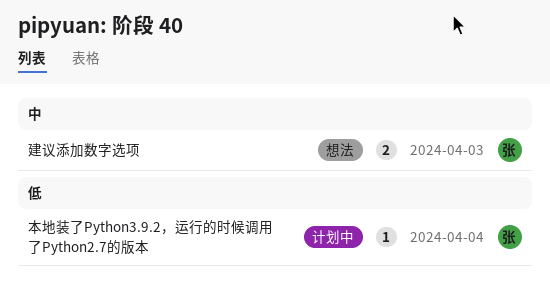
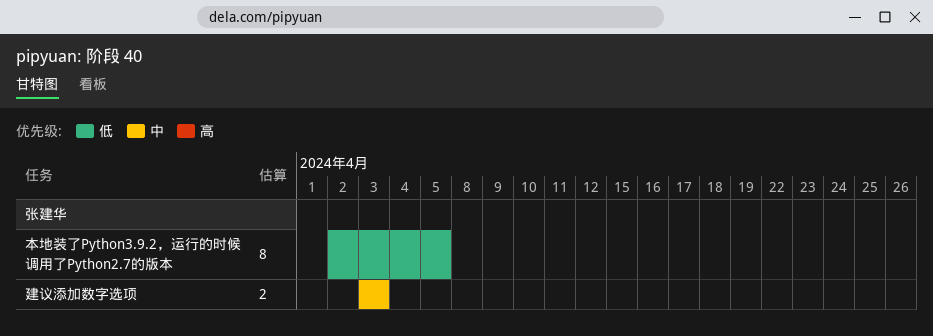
本地装了Python3.9.2，运行的时候调用了Python2.7的版本, estimate: 1 -> 8
本地装了Python3.9.2，运行的时候调用了Python2.7的版本, due: Apr 4 -> Apr 5

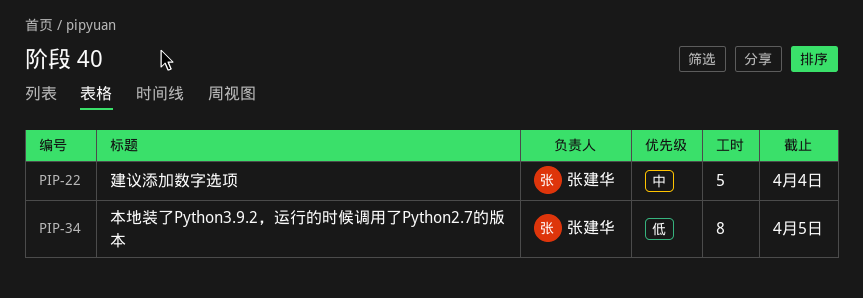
建议添加数字选项, estimate: 2 -> 5
建议添加数字选项, due: Apr 3 -> Apr 4

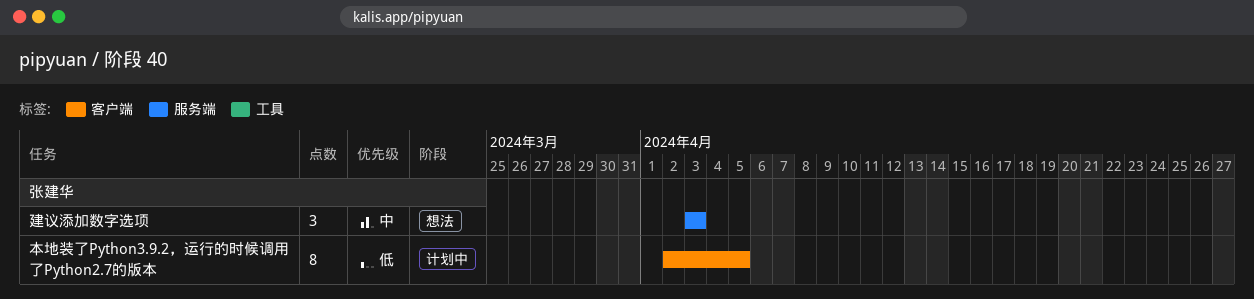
建议添加数字选项, estimate: 5 -> 3
建议添加数字选项, due: Apr 4 -> Apr 3

